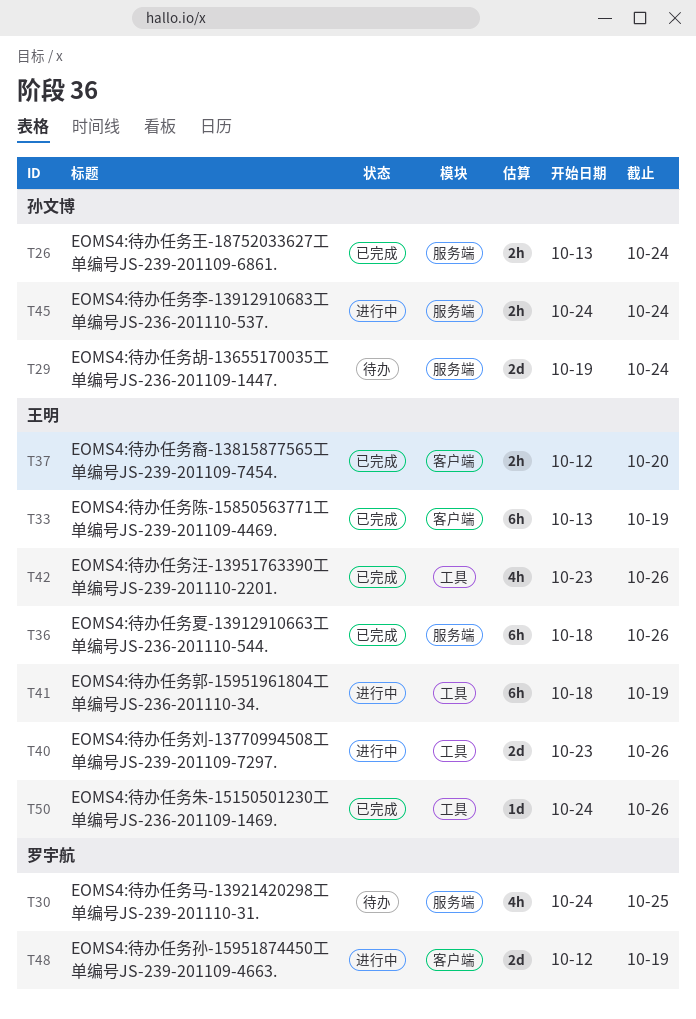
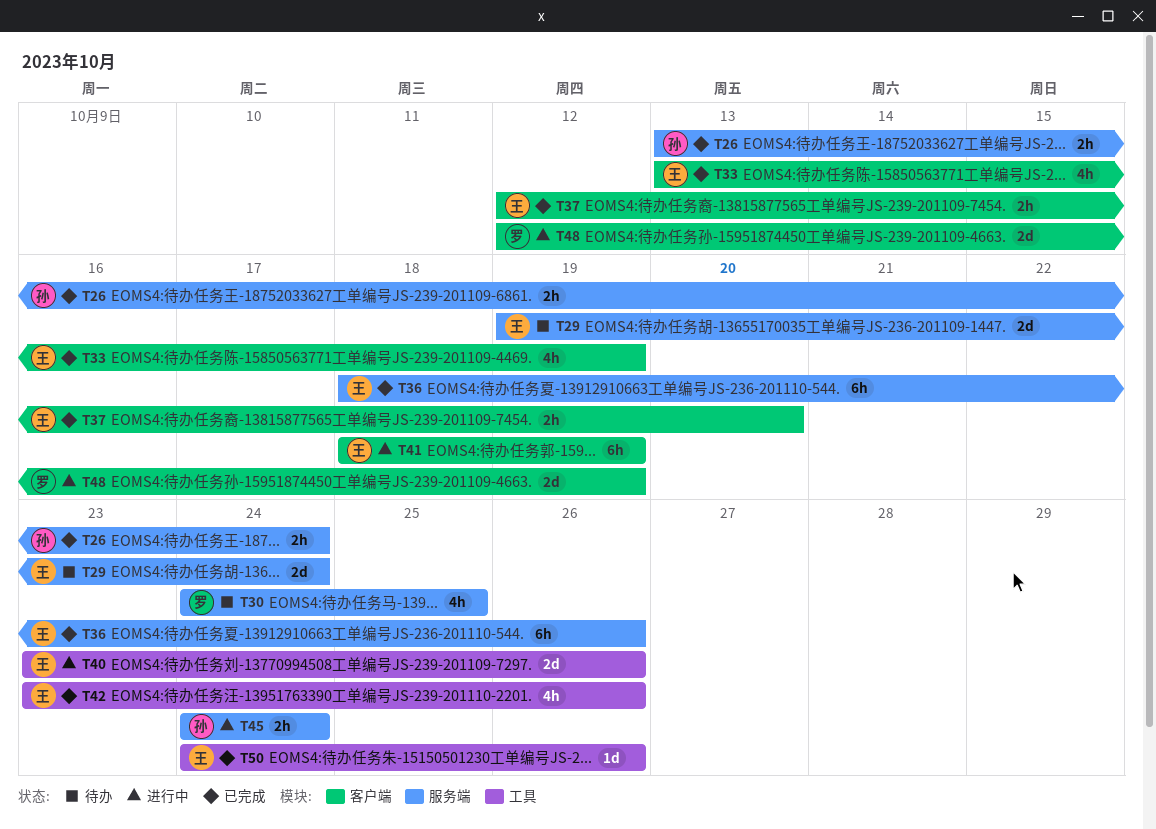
T29, owner: 孙文博 -> 王明
T33, estimate: 6h -> 4h
T41, label: 工具 -> 客户端

